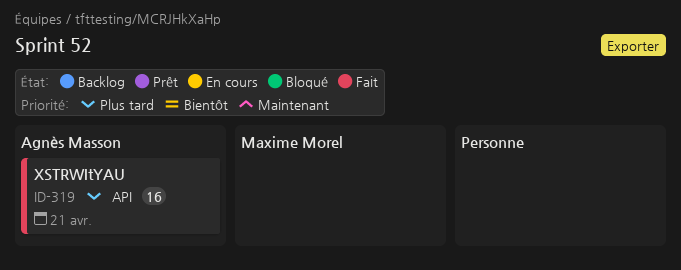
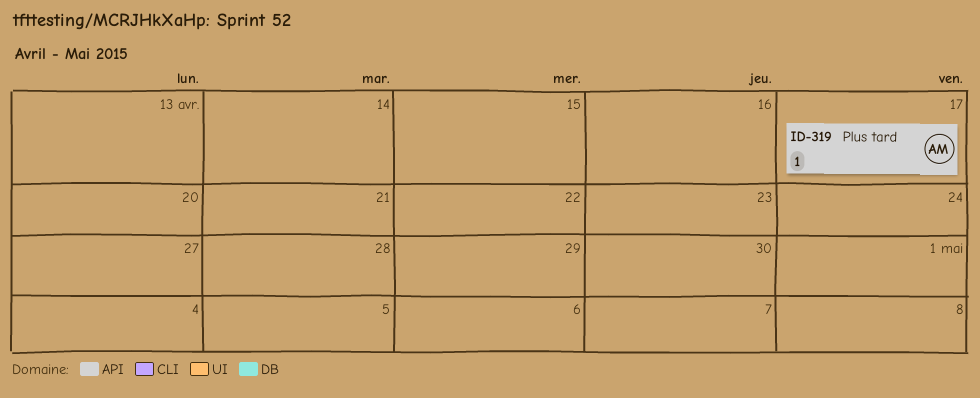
ID-319, estimate: 16 -> 1
ID-319, due: Apr 21 -> Apr 17

